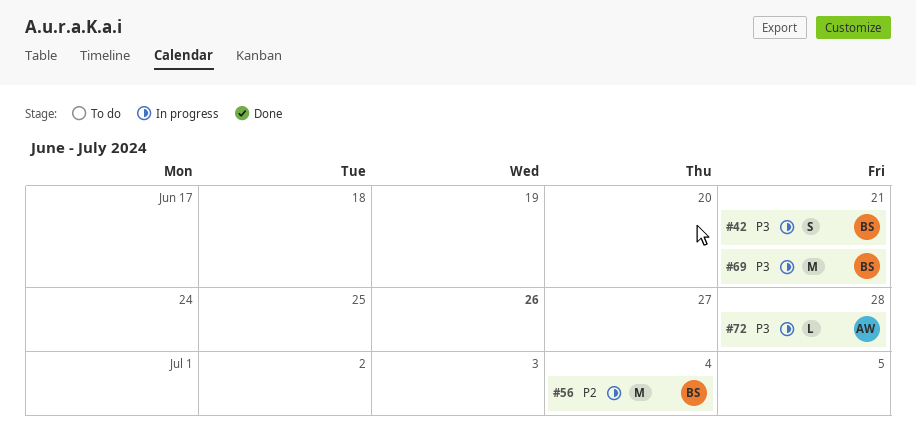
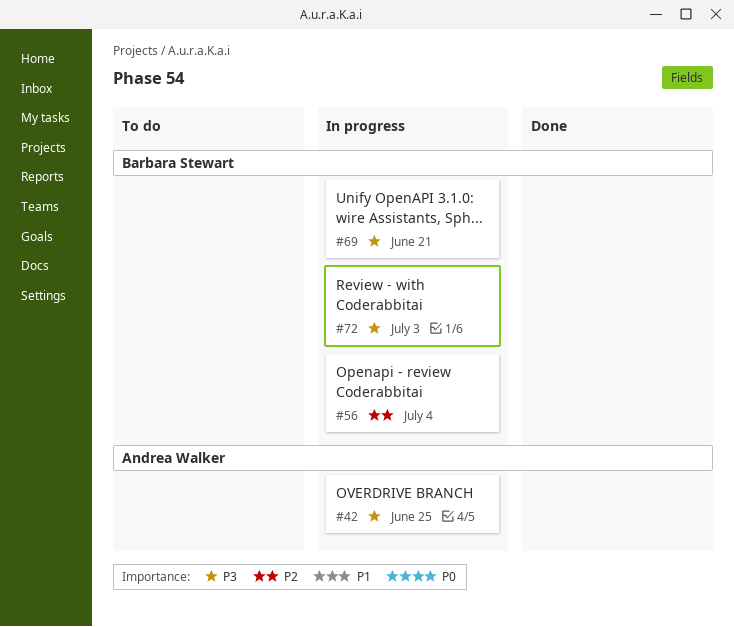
#42, owner: Barbara Stewart -> Andrea Walker
#42, due: Jun 21 -> Jun 25
#72, owner: Andrea Walker -> Barbara Stewart
#72, due: Jun 28 -> Jul 3

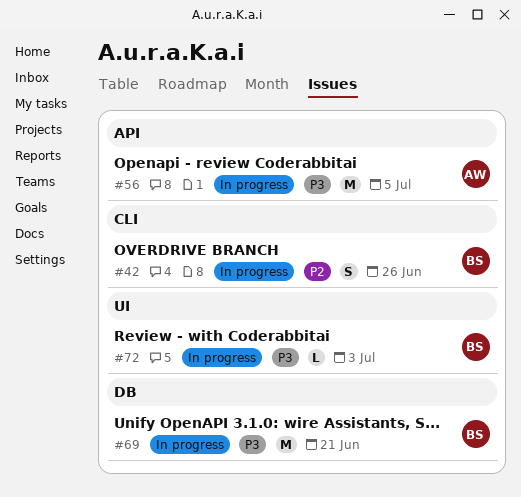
#42, owner: Andrea Walker -> Barbara Stewart
#42, priority: P3 -> P2
#42, due: Jun 25 -> Jun 26
#56, owner: Barbara Stewart -> Andrea Walker
#56, priority: P2 -> P3
#56, due: Jul 4 -> Jul 5

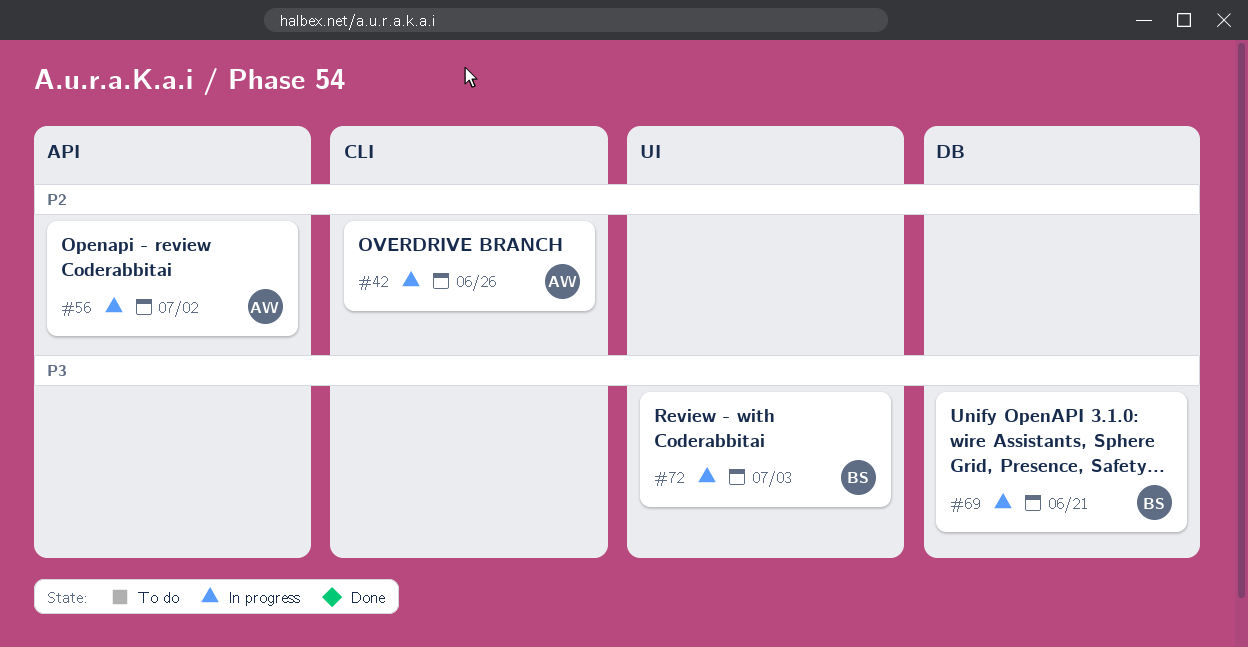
#42, owner: BS -> AW
#56, priority: P3 -> P2
#56, due: Jul 5 -> Jul 2

